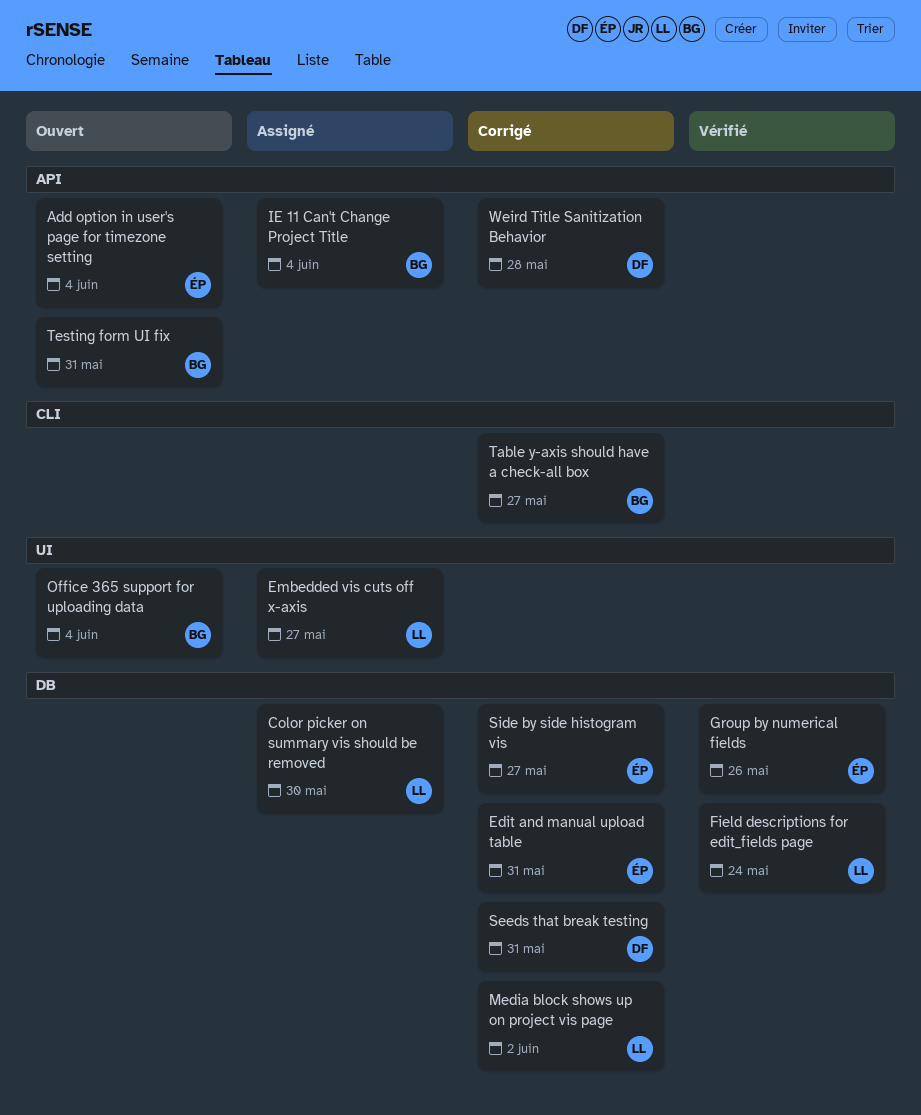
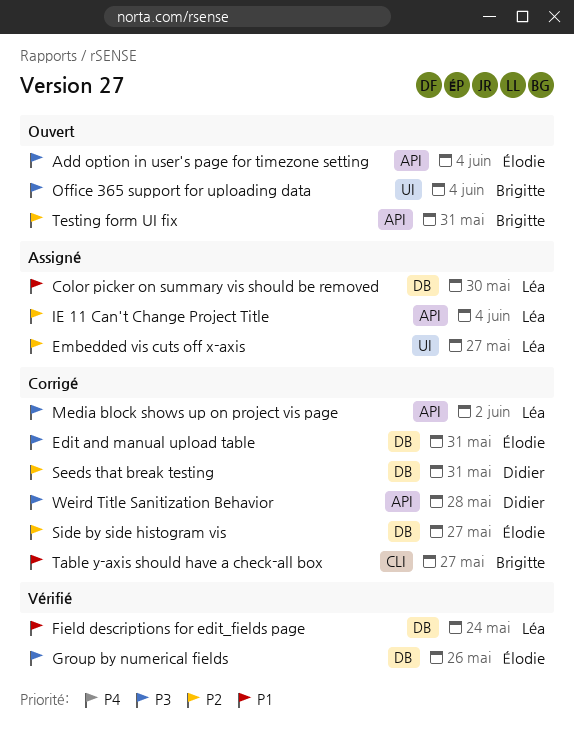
IE 11 Can't Change Project Title, owner: Brigitte -> Léa
Media block shows up on project vis page, label: DB -> API

